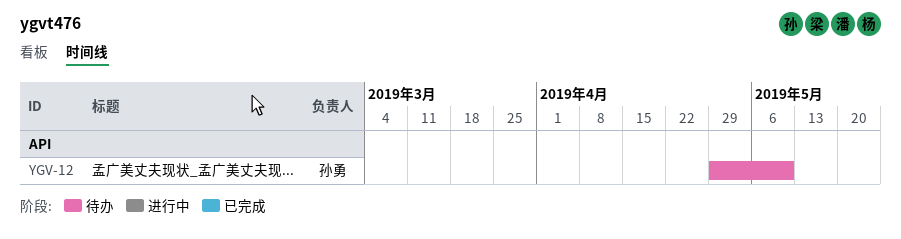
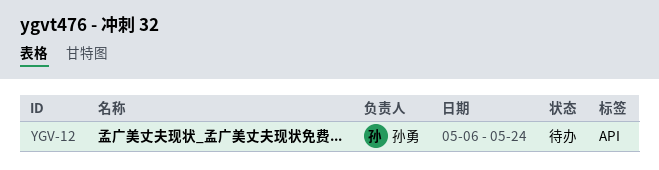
YGV-12, start: Apr 29 -> May 6
YGV-12, due: May 10 -> May 24

